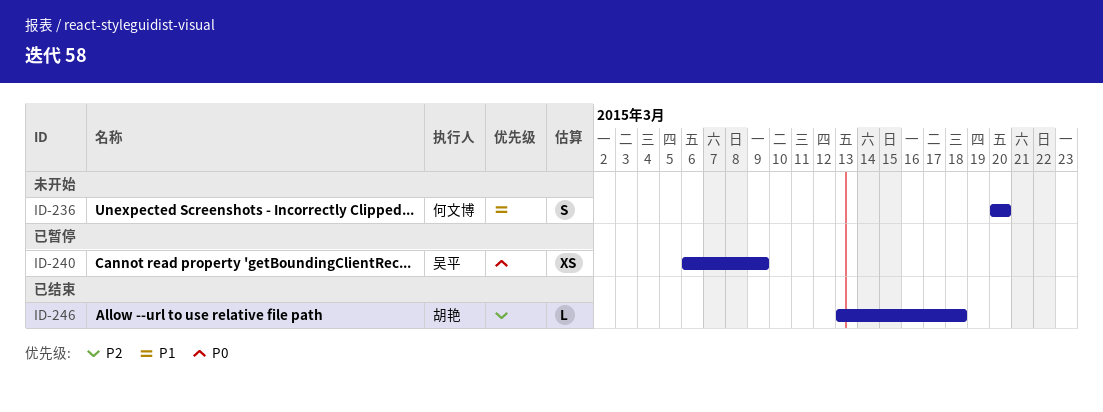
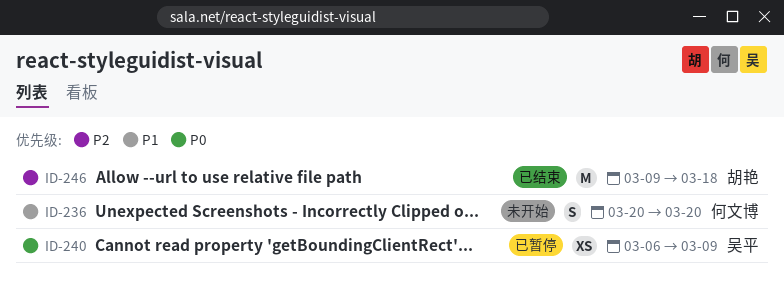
ID-246, estimate: L -> M
ID-246, start: Mar 13 -> Mar 9

